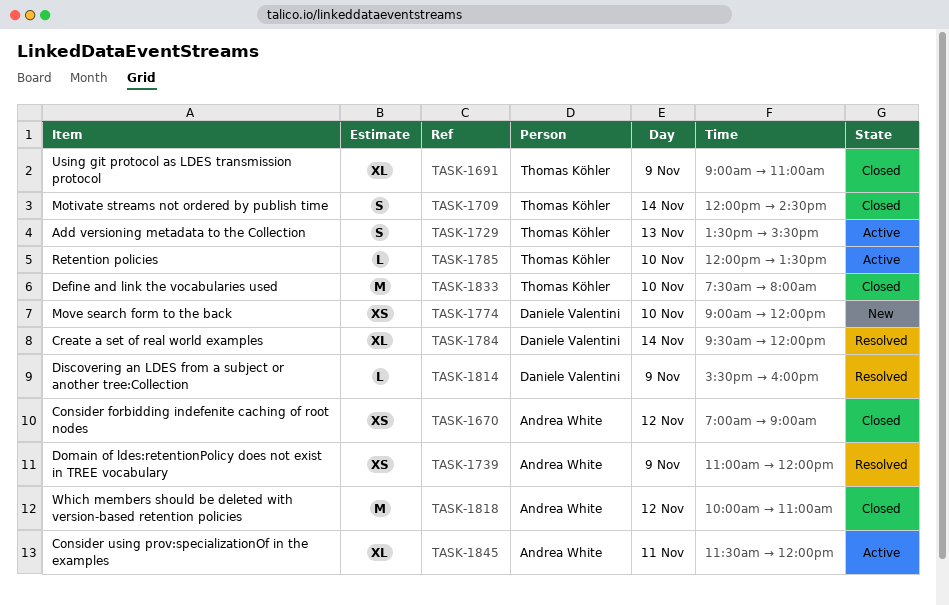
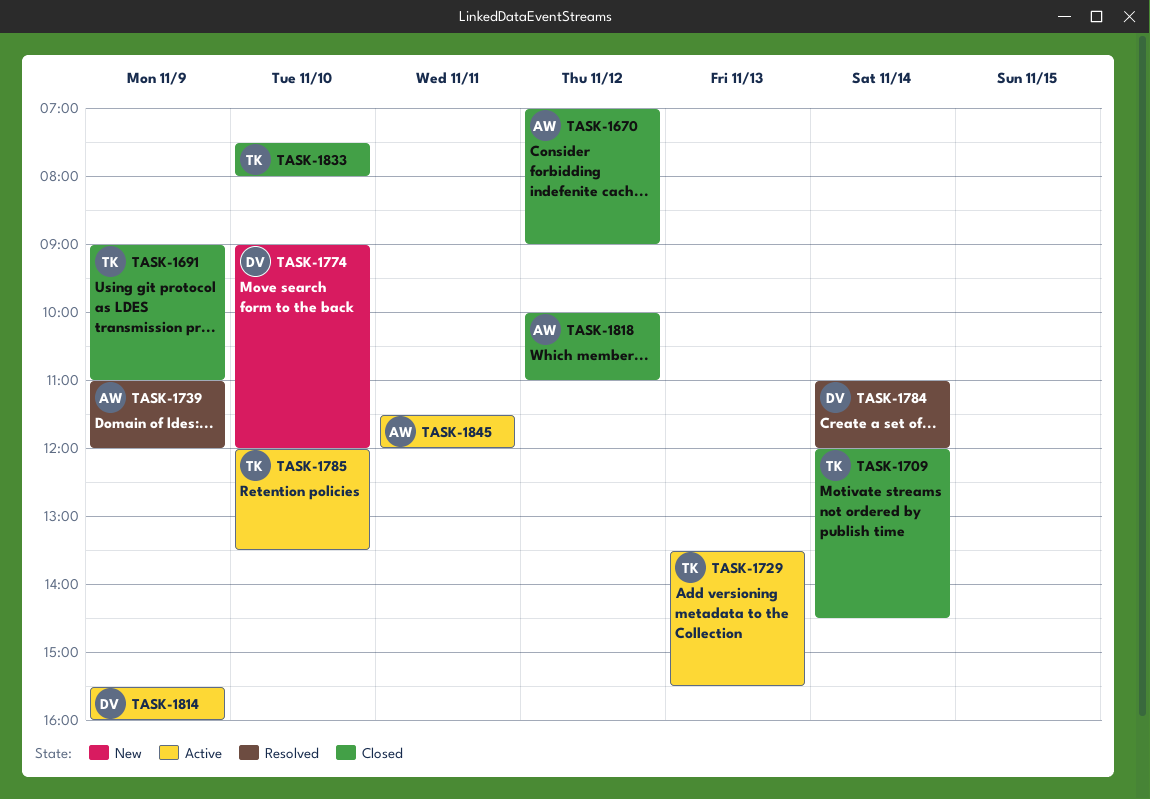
TASK-1784, begins: 09:30 -> 11:00
TASK-1814, status: Resolved -> Active

